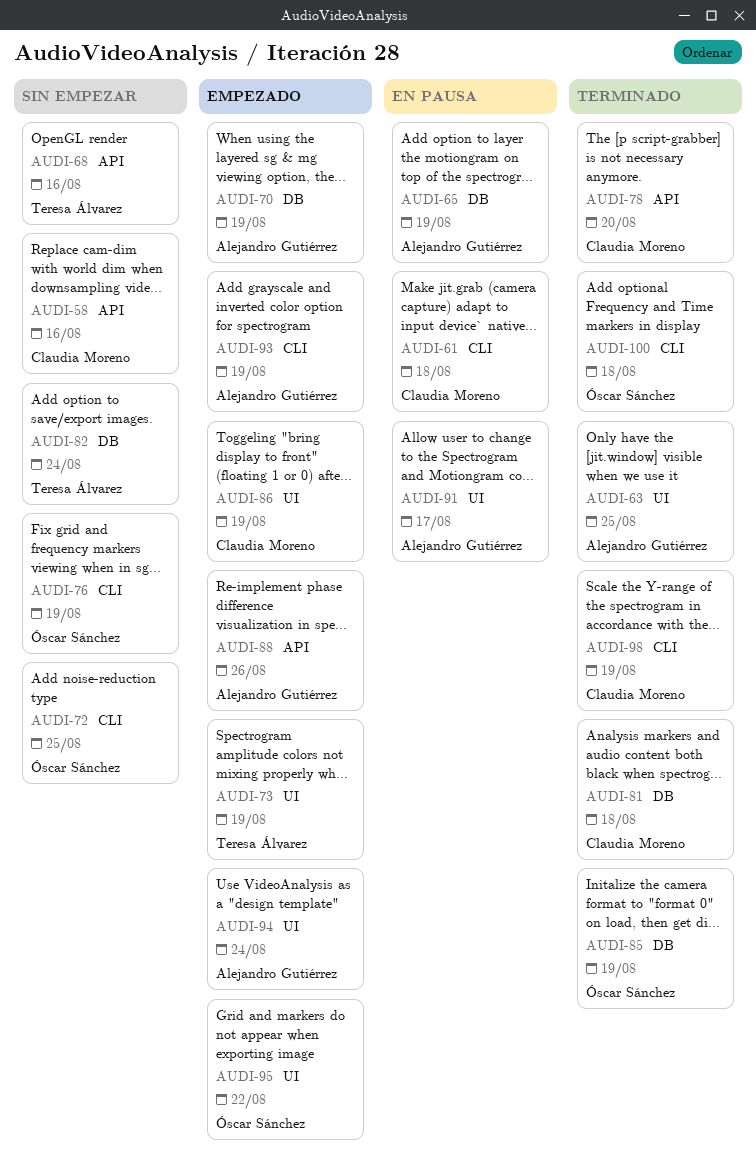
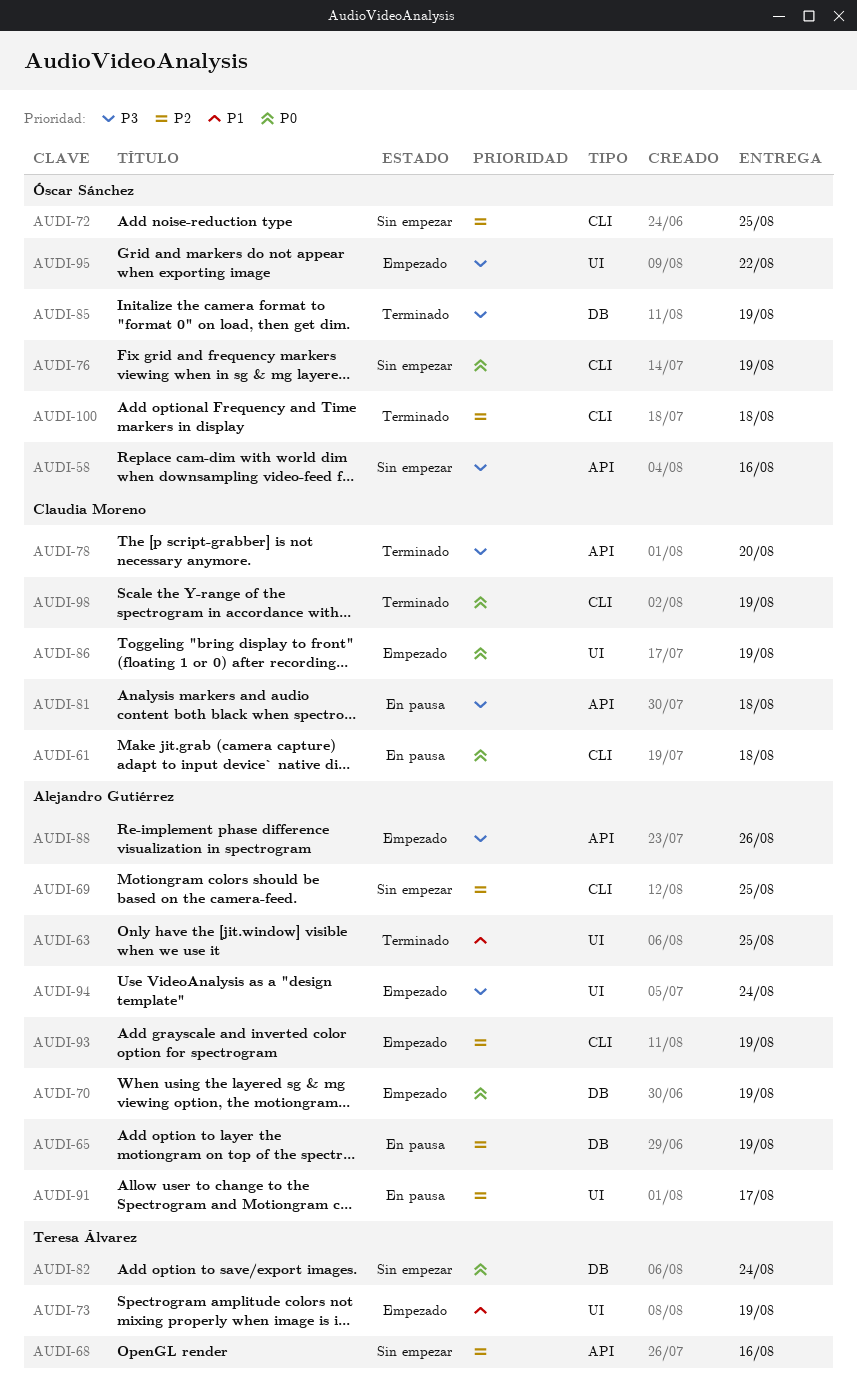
AUDI-58, owner: Claudia Moreno -> Óscar Sánchez
AUDI-69: none -> present
AUDI-81, status: Terminado -> En pausa
AUDI-81, label: DB -> API

